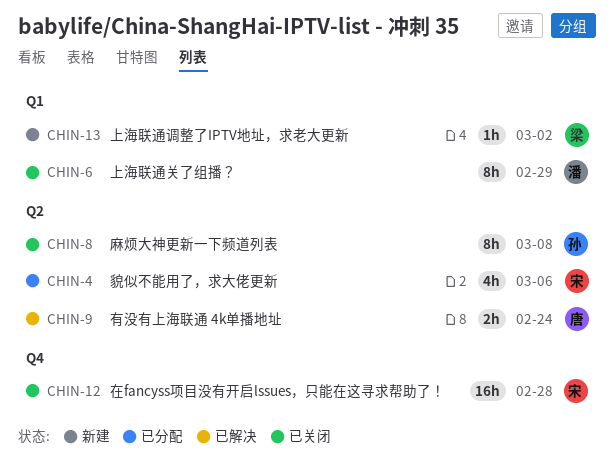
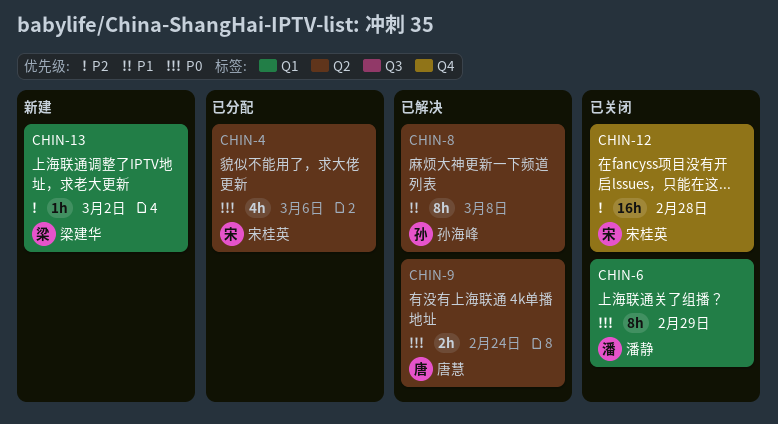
CHIN-8, status: 已关闭 -> 已解决

